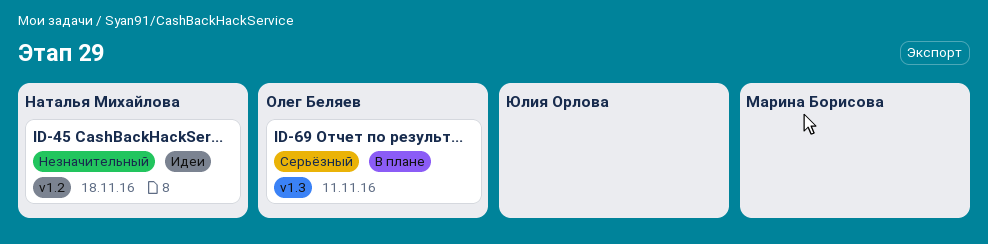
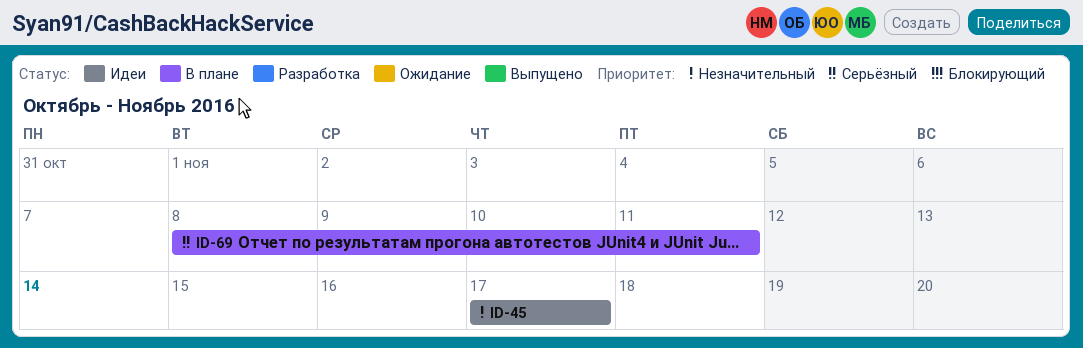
ID-45, due: Nov 18 -> Nov 17

